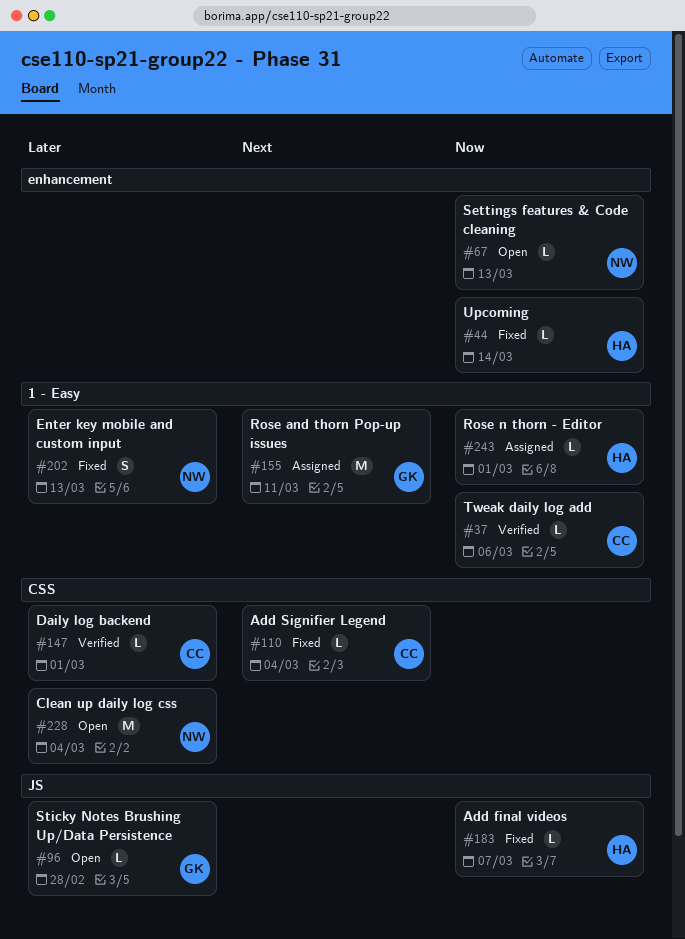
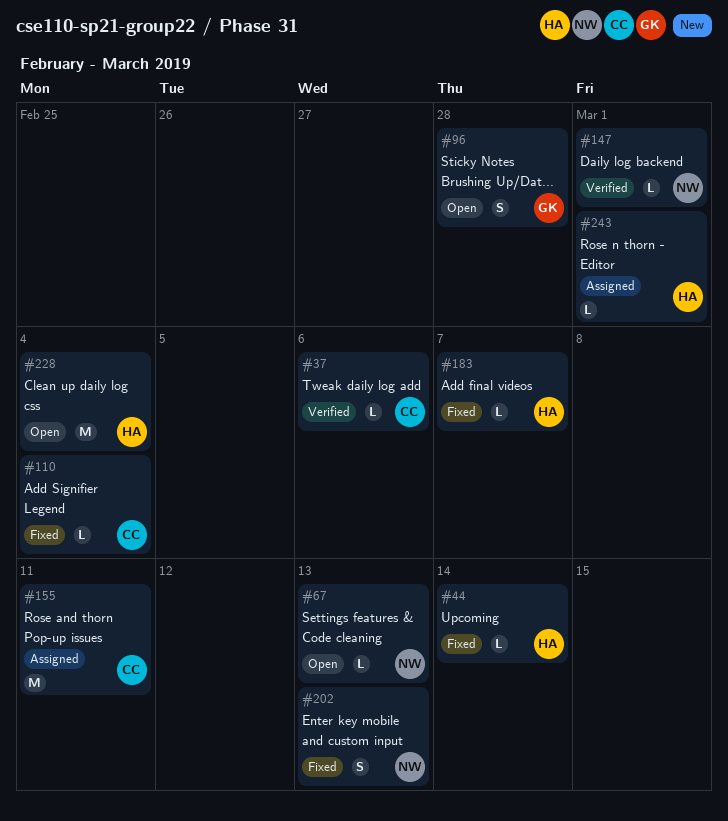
#96, estimate: L -> S
#147, owner: CC -> NW
#155, owner: GK -> CC
#228, owner: NW -> HA

